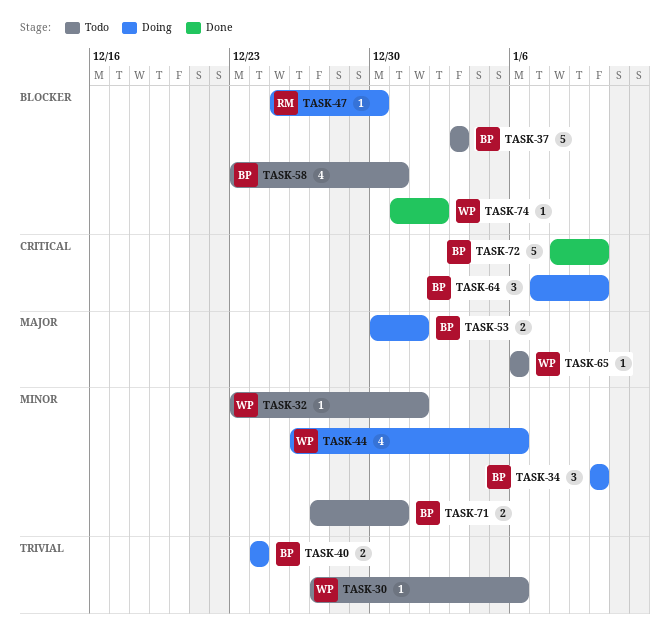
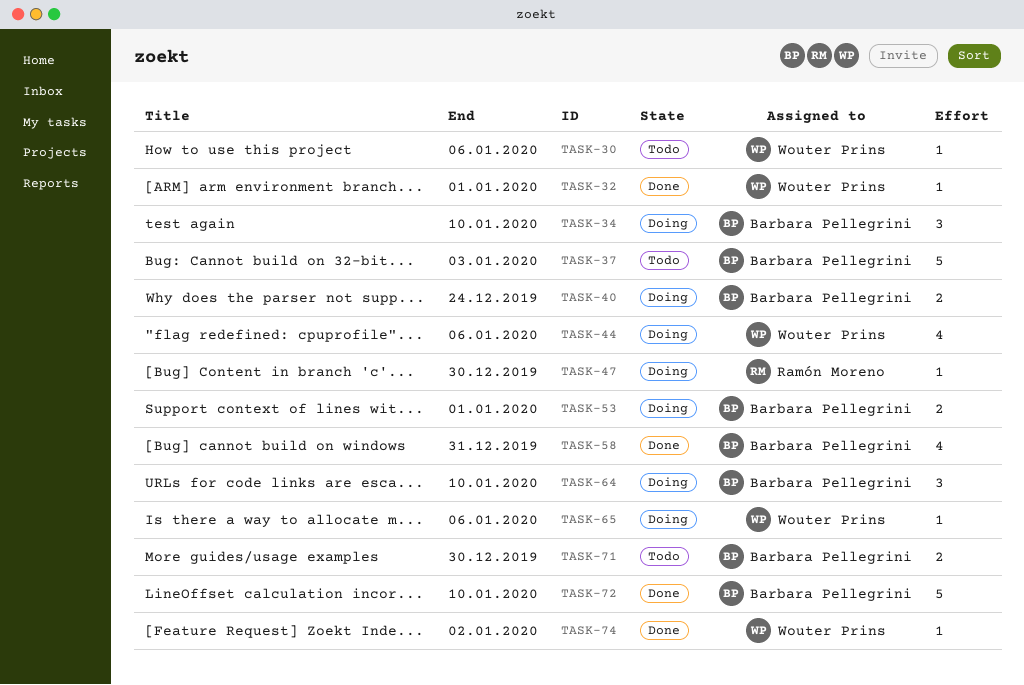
TASK-32, status: Todo -> Done
TASK-58, status: Todo -> Done
TASK-65, status: Todo -> Doing
TASK-71, due: Dec 31 -> Dec 30

